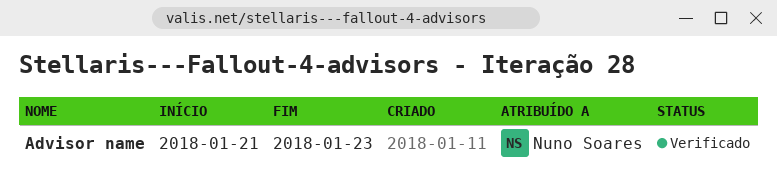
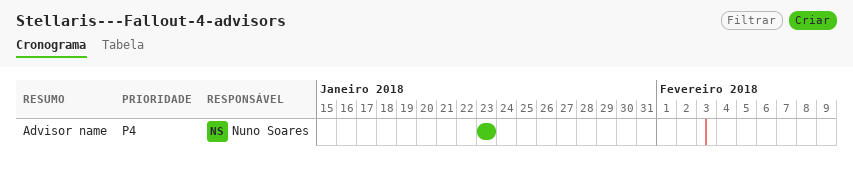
Advisor name, start: Jan 21 -> Jan 23

